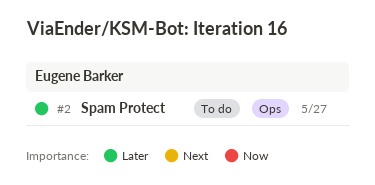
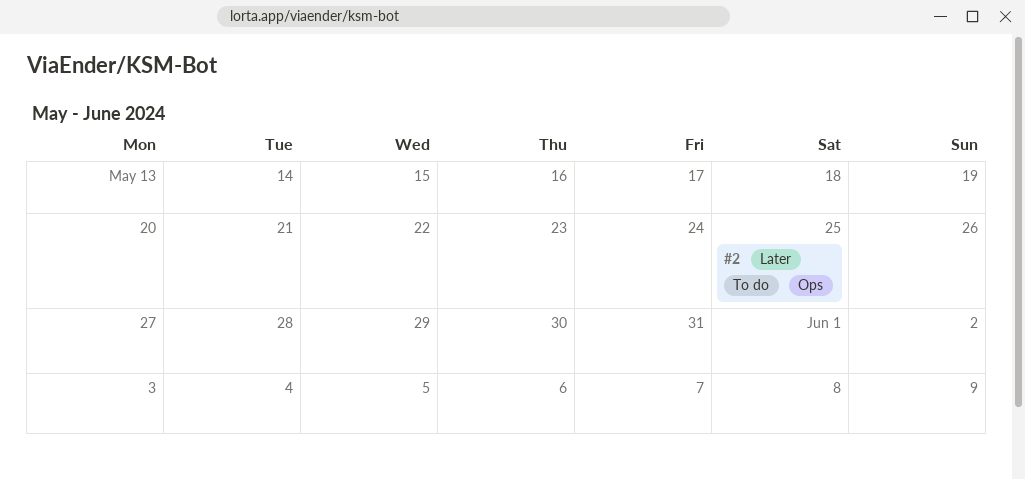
#2, due: May 27 -> May 25

